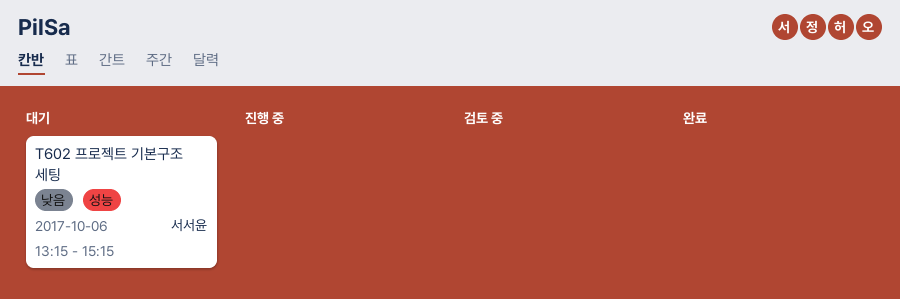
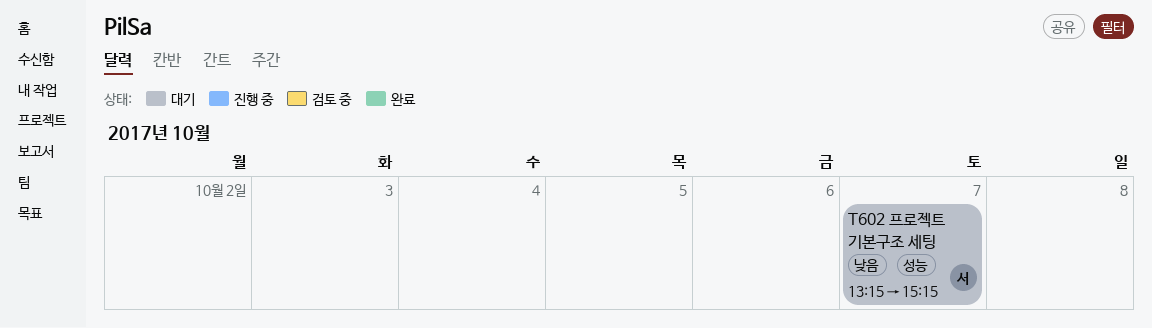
T602, day: Oct 6 -> Oct 7

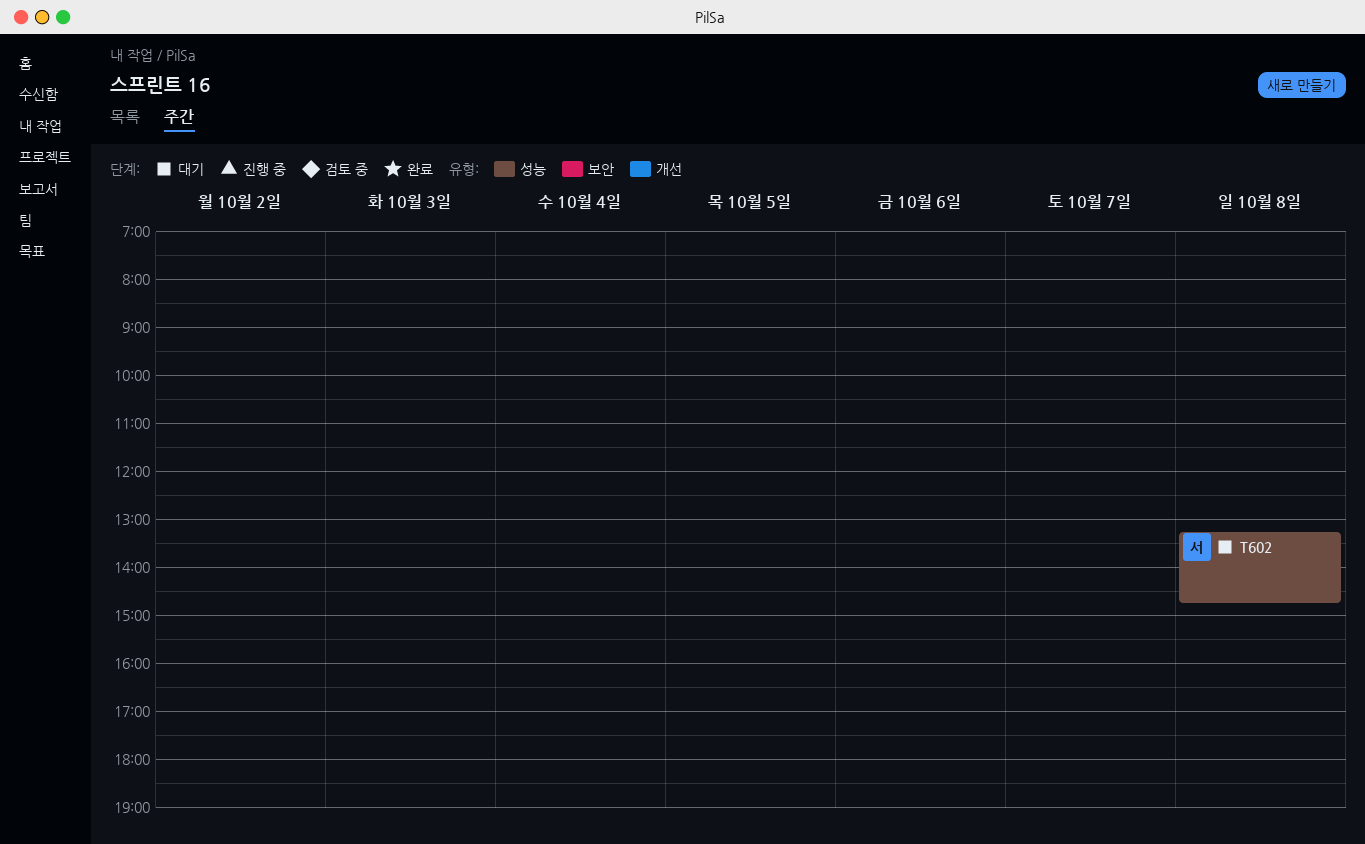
T602, day: Oct 7 -> Oct 8
T602, ends: 15:15 -> 14:45

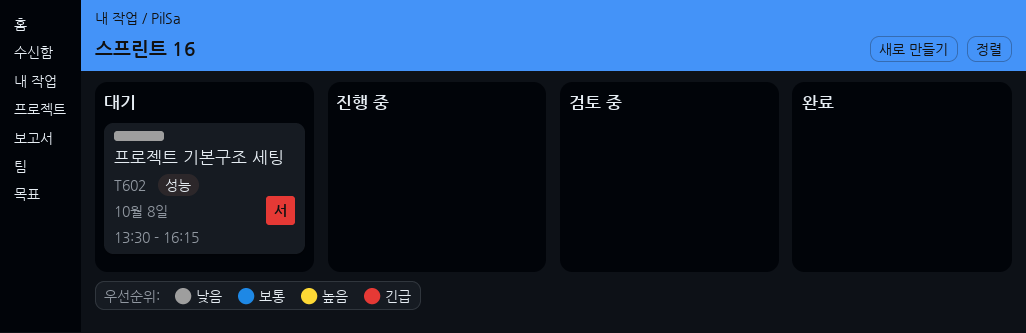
T602, begins: 13:15 -> 13:30
T602, ends: 14:45 -> 16:15

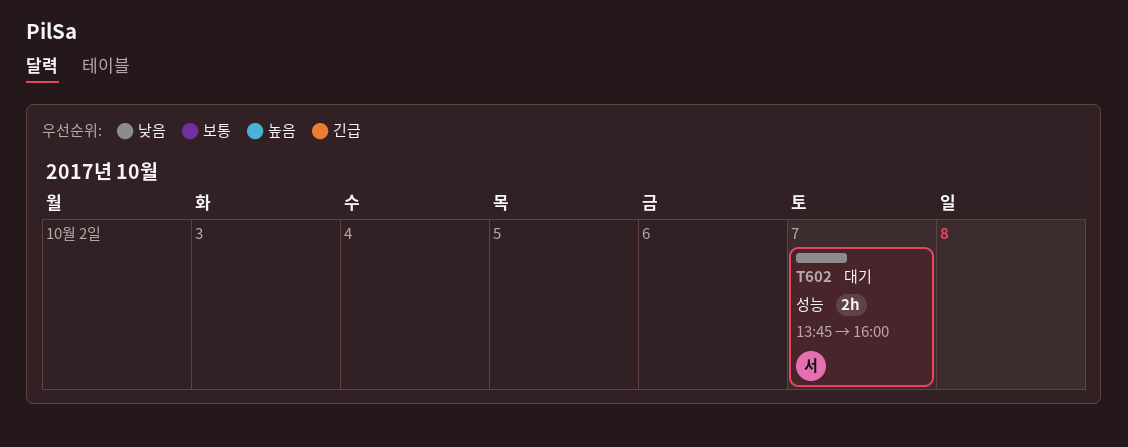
T602, day: Oct 8 -> Oct 7
T602, begins: 13:30 -> 13:45
T602, ends: 16:15 -> 16:00

